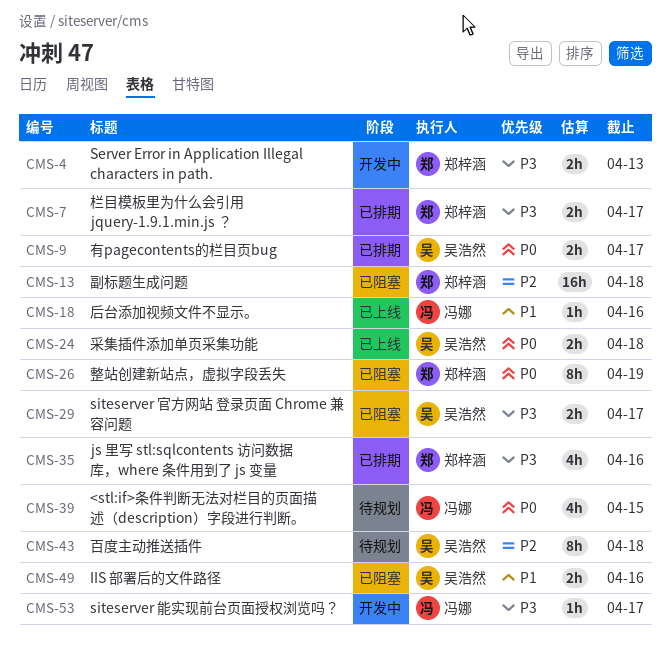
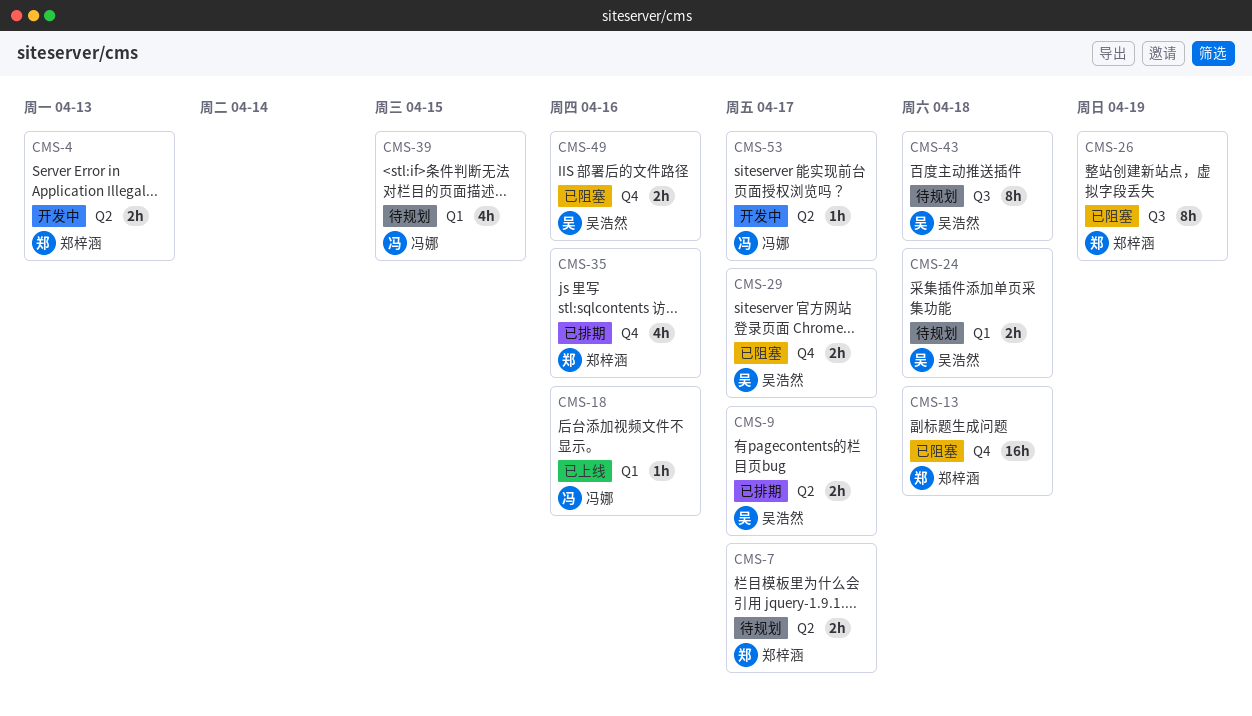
CMS-7, status: 已排期 -> 待规划
CMS-24, status: 已上线 -> 待规划

